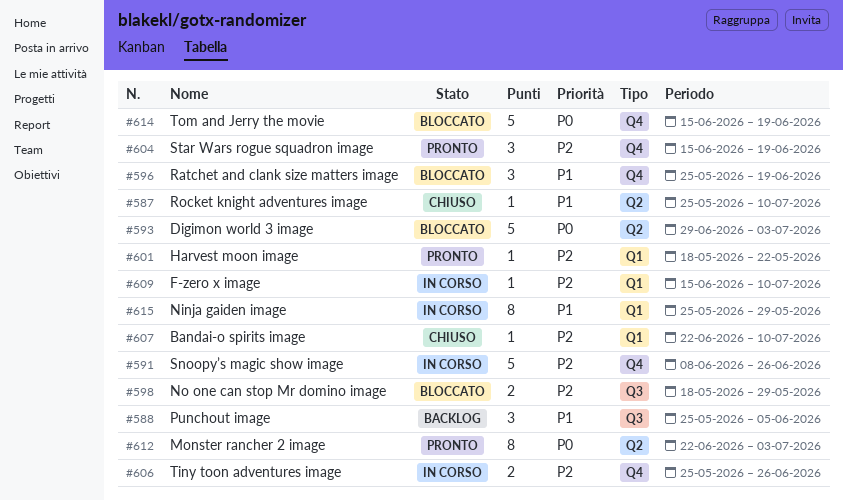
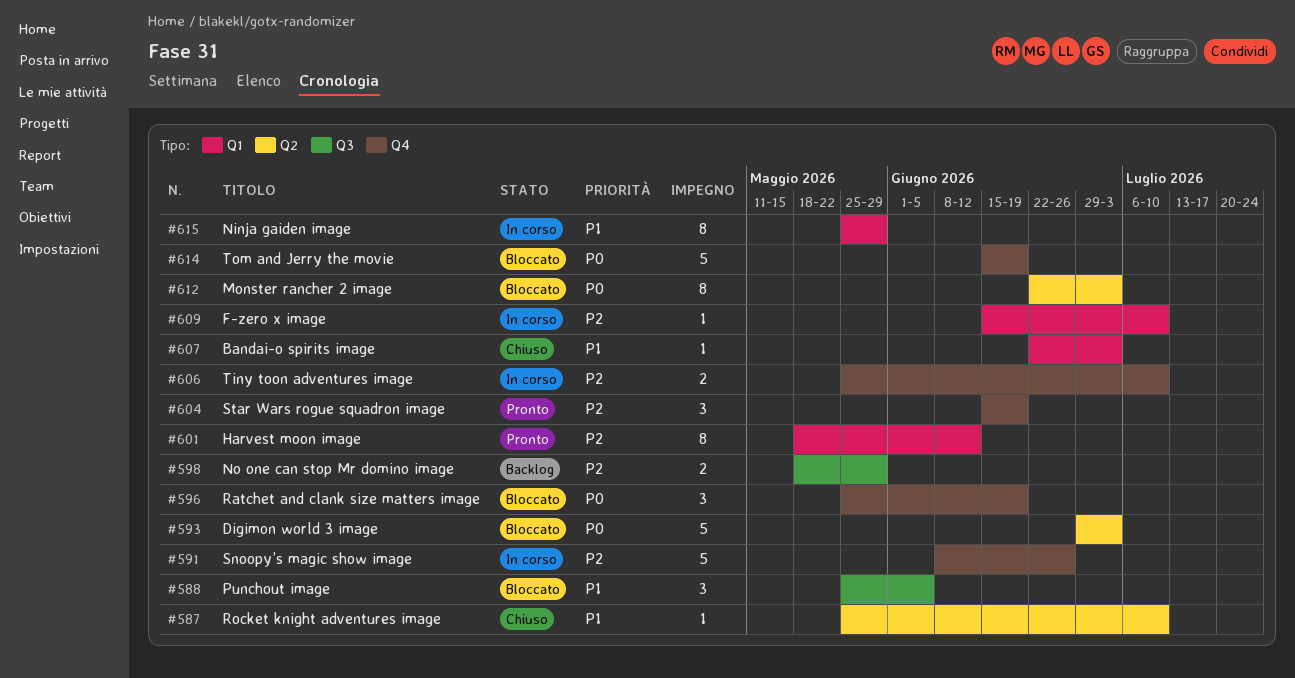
#588, status: Backlog -> Bloccato
#596, priority: P1 -> P0
#598, status: Bloccato -> Backlog
#601, estimate: 1 -> 8
#601, due: May 22 -> Jun 12
#606, due: Jun 26 -> Jul 10
#607, priority: P2 -> P1
#607, due: Jul 10 -> Jul 3
#612, status: Pronto -> Bloccato

